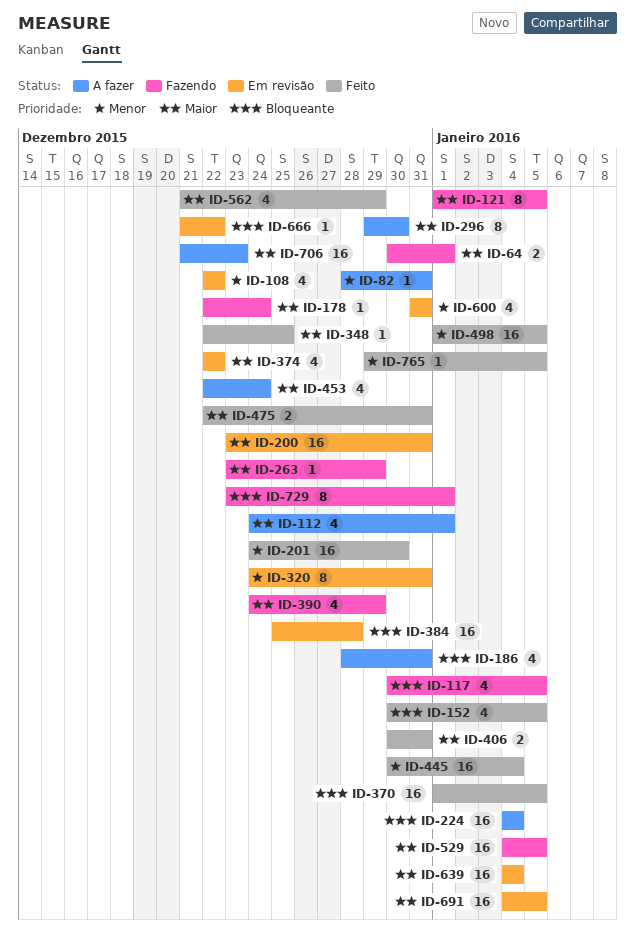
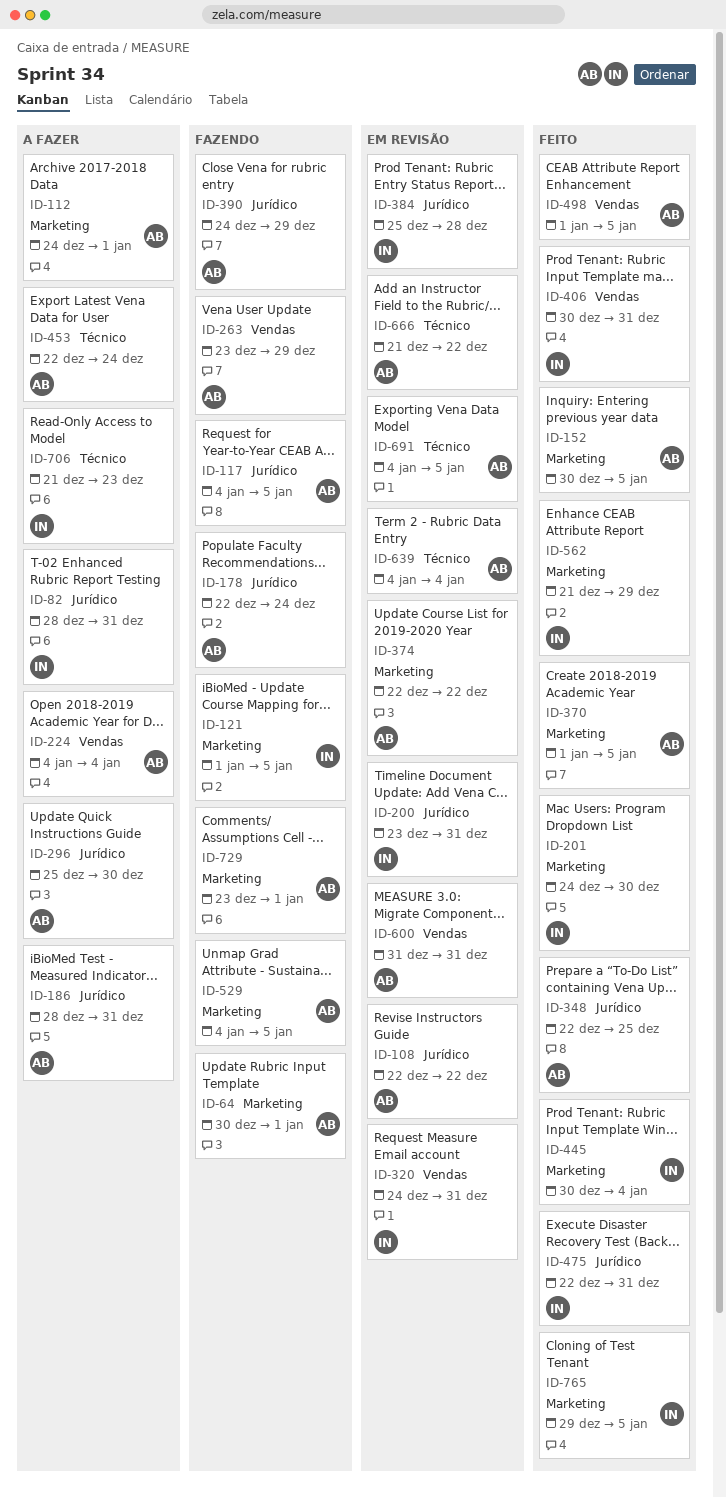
ID-117, start: Dec 30 -> Jan 4
ID-296, start: Dec 29 -> Dec 25

